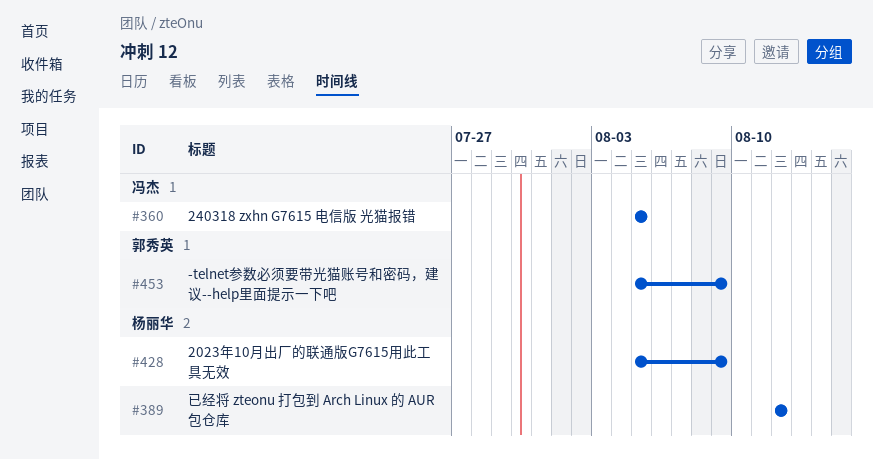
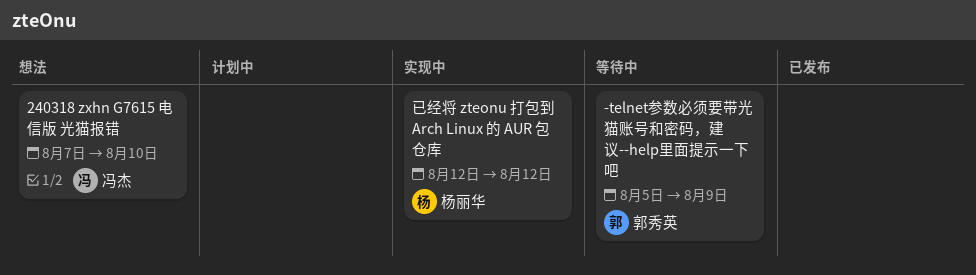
2023年10月出厂的联通版G7615用此工具无效: present -> none
240318 zxhn G7615 电信版 光猫报错, start: Aug 5 -> Aug 7
240318 zxhn G7615 电信版 光猫报错, due: Aug 5 -> Aug 10

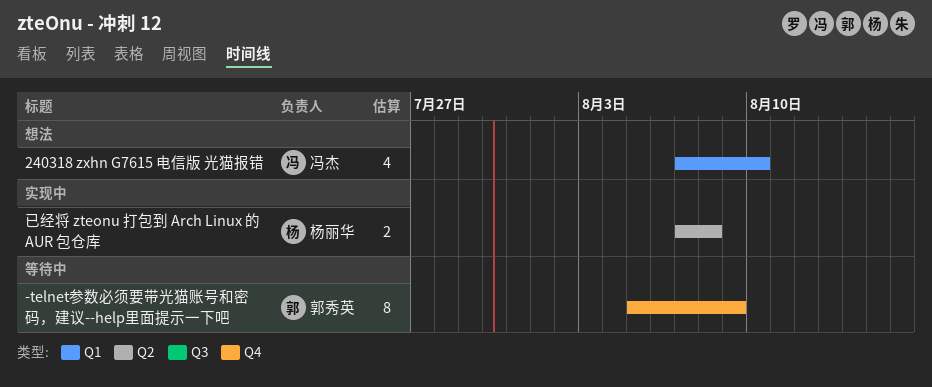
已经将 zteonu 打包到 Arch Linux 的 AUR 包仓库, start: Aug 12 -> Aug 7
已经将 zteonu 打包到 Arch Linux 的 AUR 包仓库, due: Aug 12 -> Aug 8

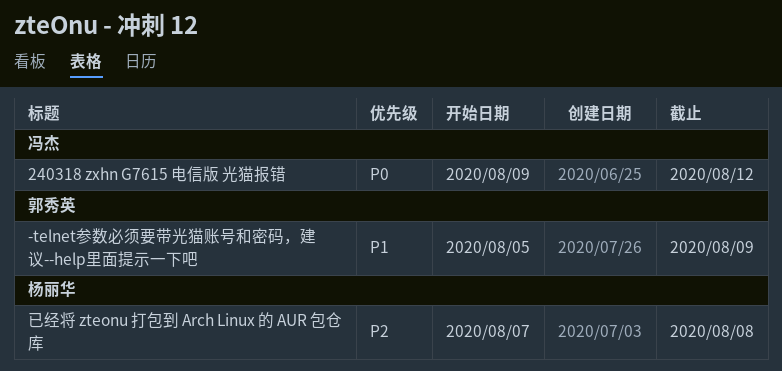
240318 zxhn G7615 电信版 光猫报错, start: Aug 7 -> Aug 9
240318 zxhn G7615 电信版 光猫报错, due: Aug 10 -> Aug 12

